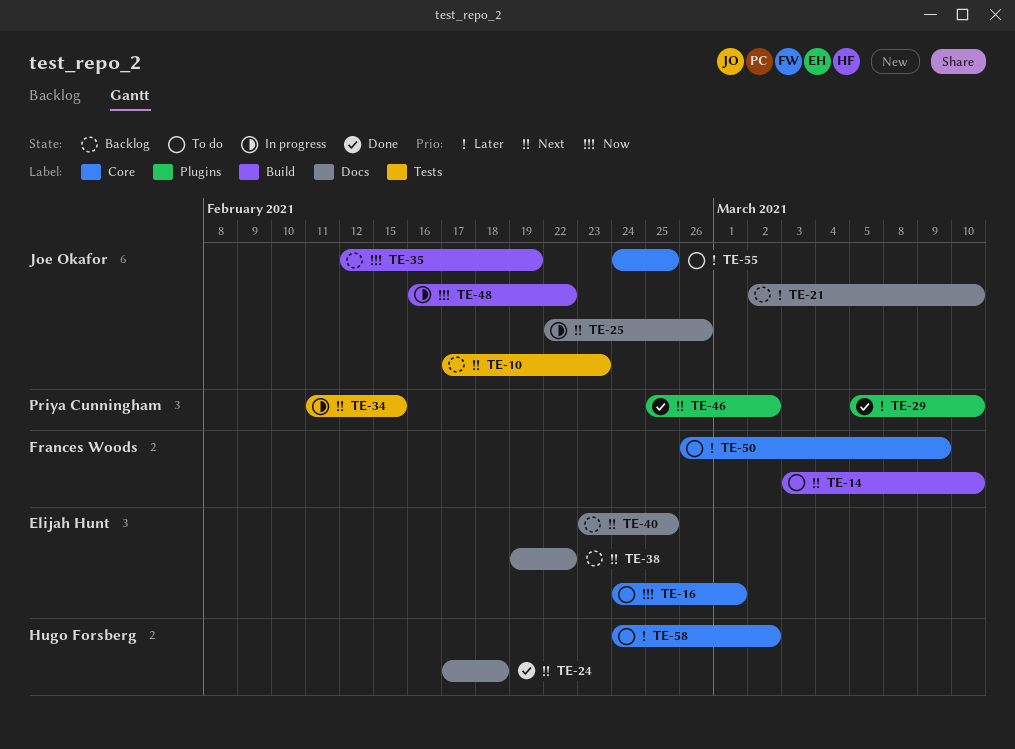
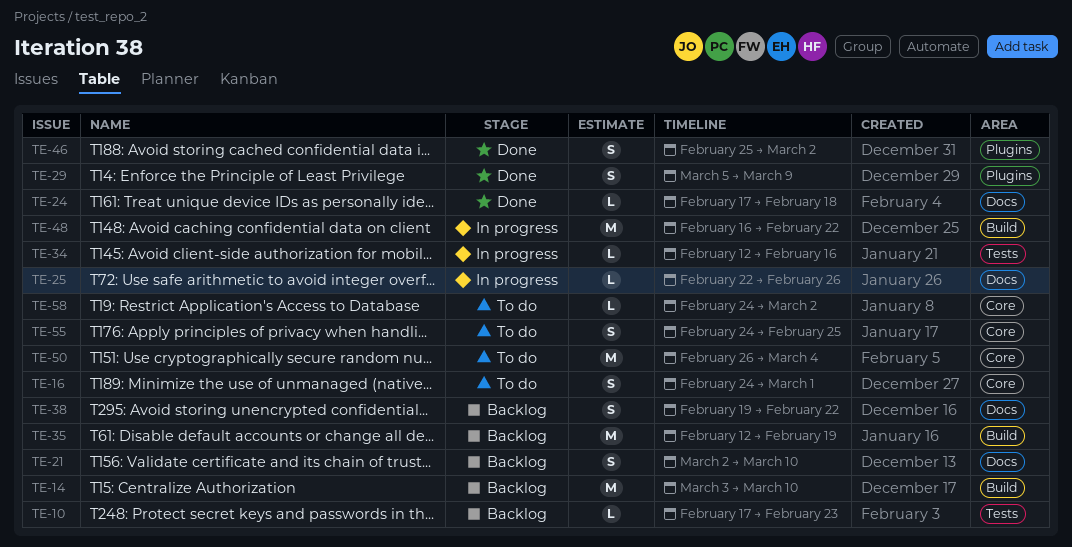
TE-14, status: To do -> Backlog
TE-29, due: Mar 10 -> Mar 9
TE-34, start: Feb 11 -> Feb 12
TE-34, due: Feb 15 -> Feb 16
TE-40: present -> none
TE-50, due: Mar 9 -> Mar 4

